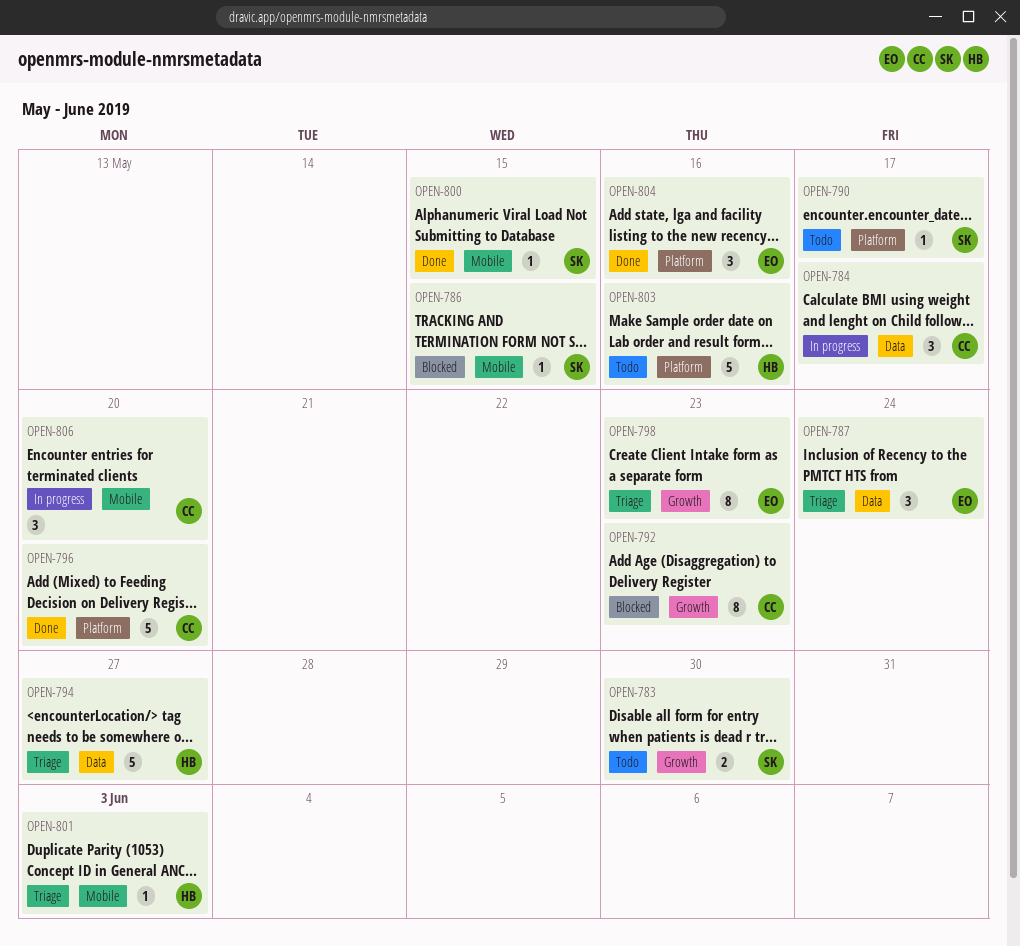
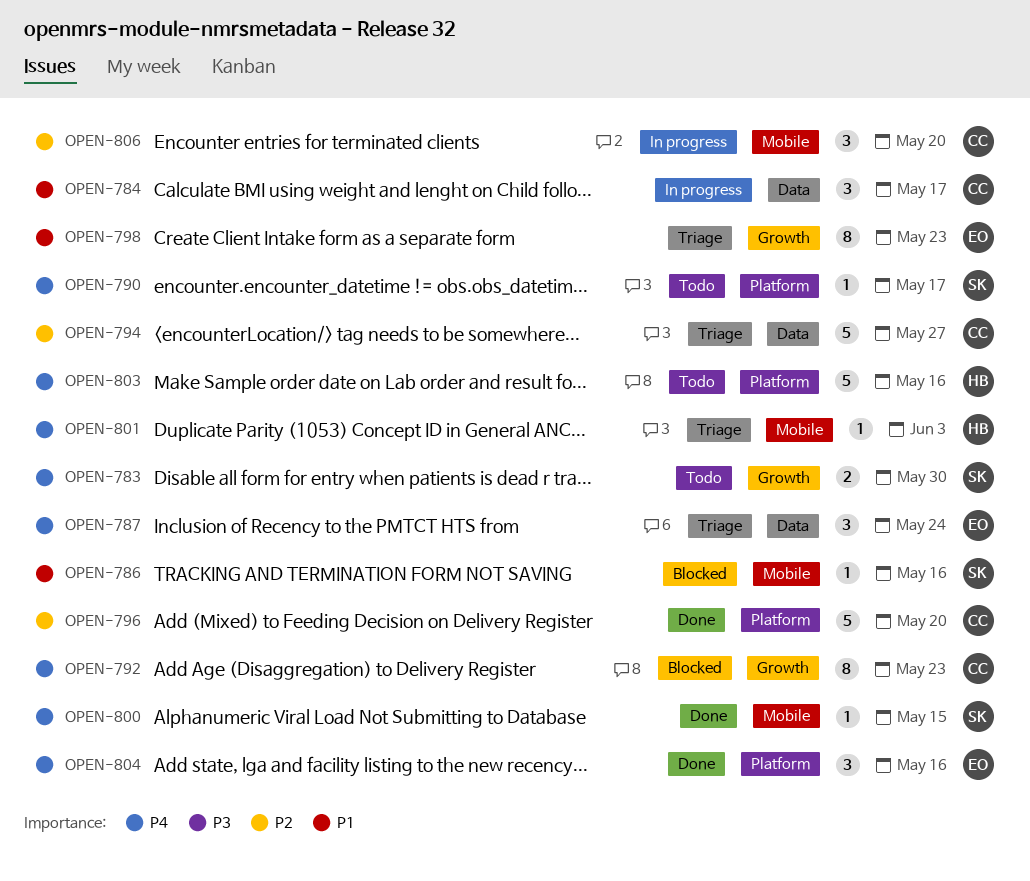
OPEN-786, due: May 15 -> May 16
OPEN-794, owner: HB -> CC

